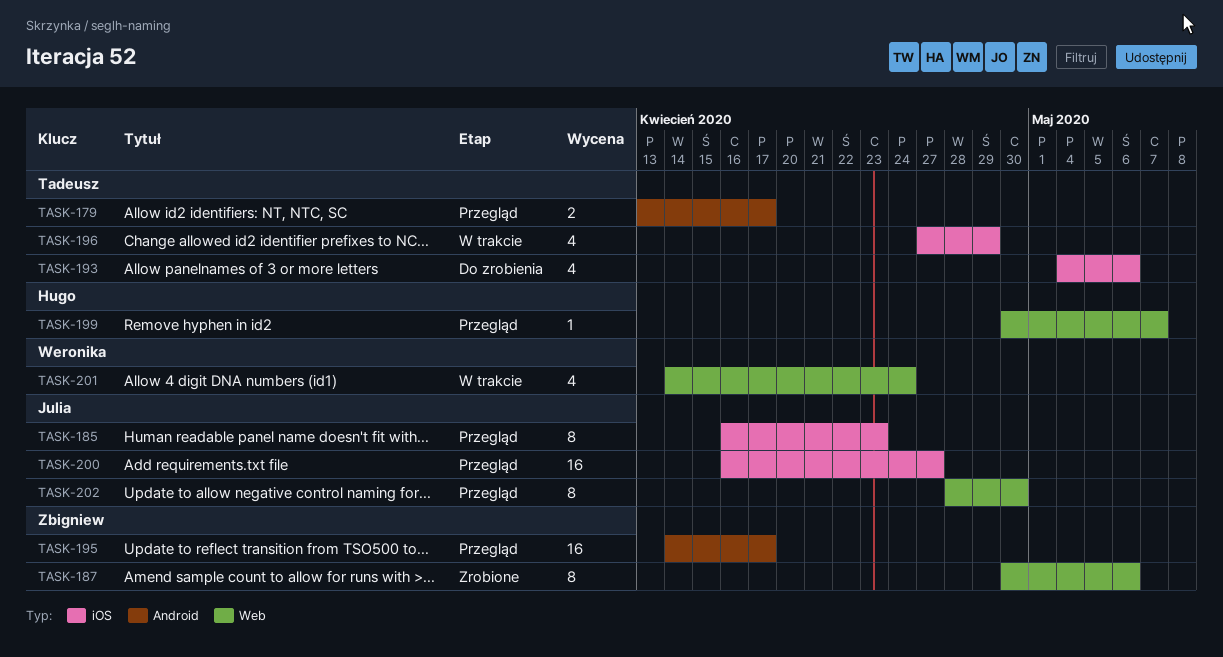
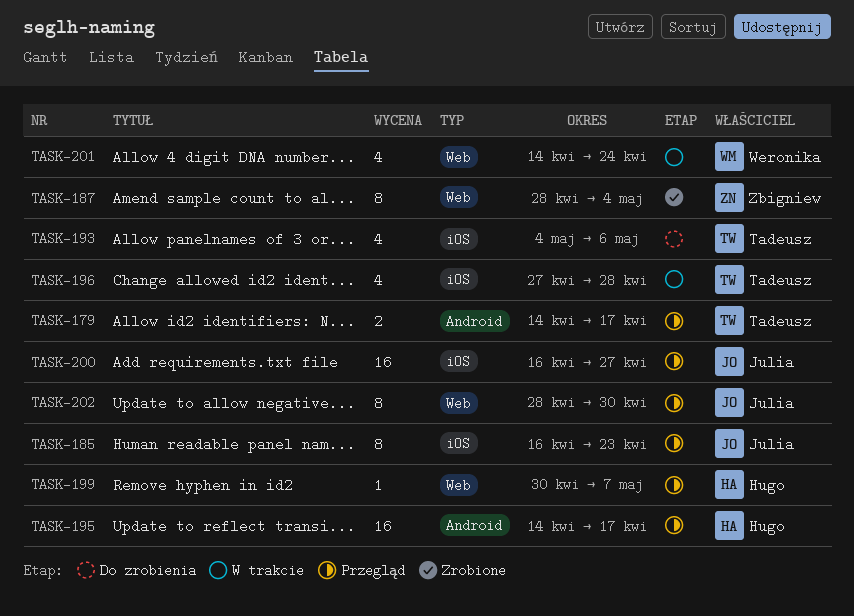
TASK-179, start: Apr 13 -> Apr 14
TASK-187, start: Apr 30 -> Apr 28
TASK-187, due: May 6 -> May 4
TASK-195, owner: Zbigniew -> Hugo
TASK-196, due: Apr 29 -> Apr 28

